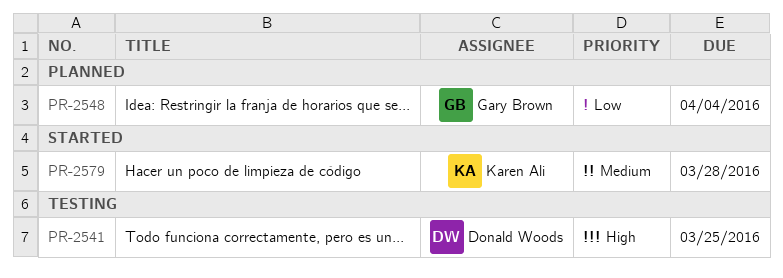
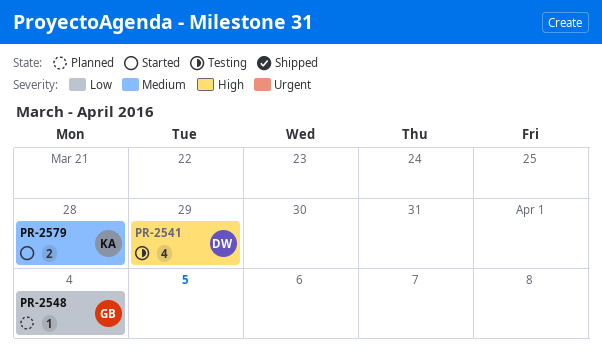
PR-2541, due: Mar 25 -> Mar 29

